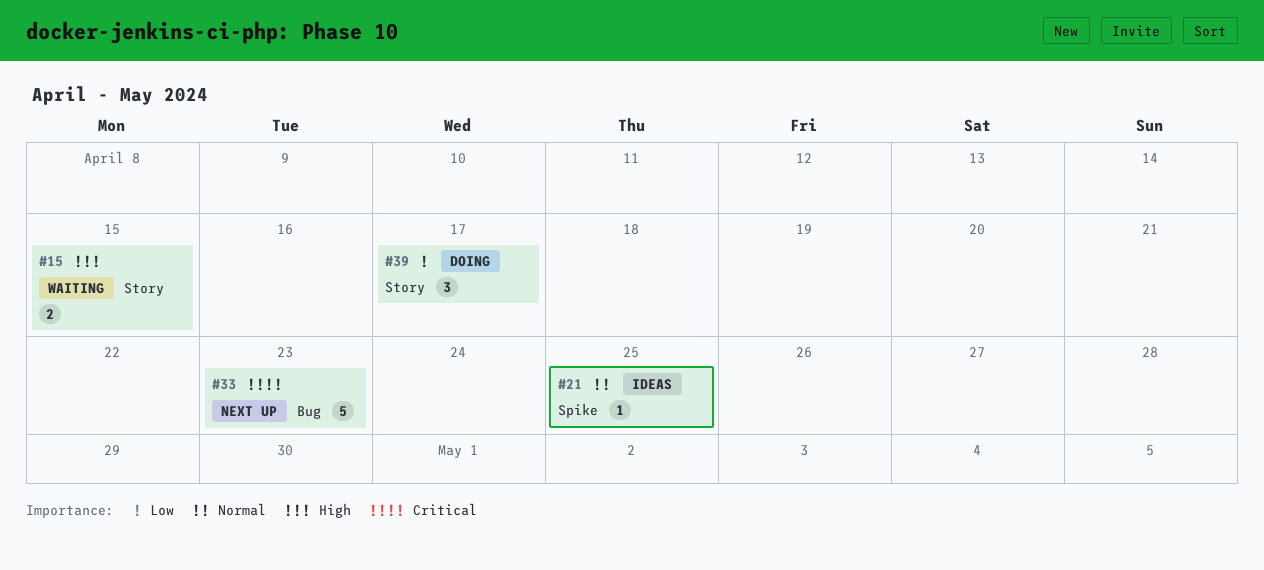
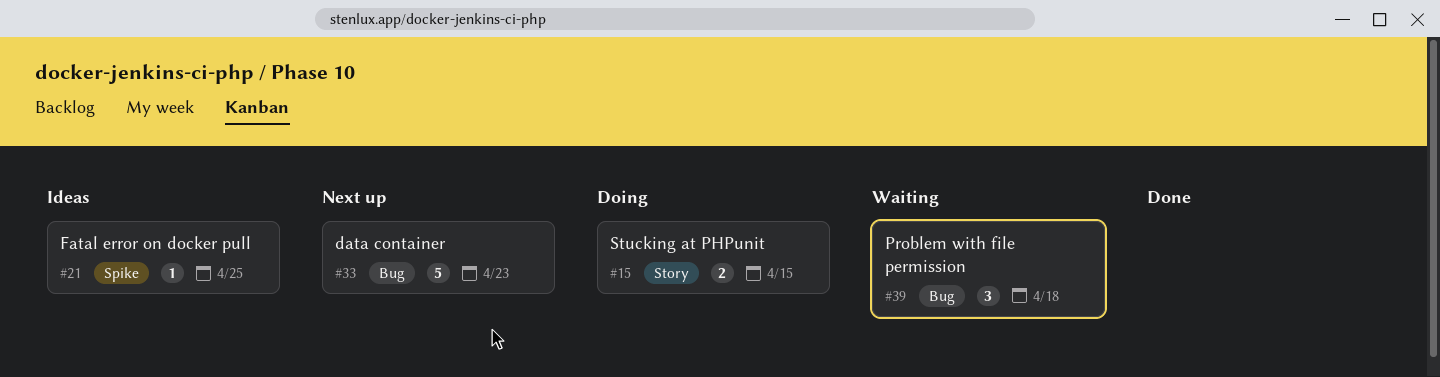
#15, status: Waiting -> Doing
#39, status: Doing -> Waiting
#39, label: Story -> Bug
#39, due: Apr 17 -> Apr 18

